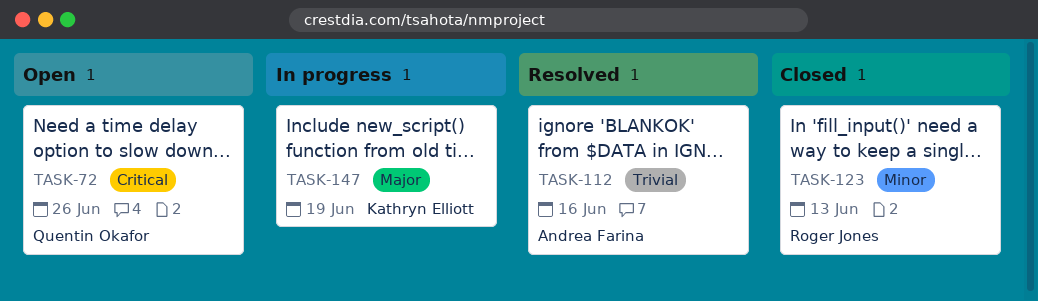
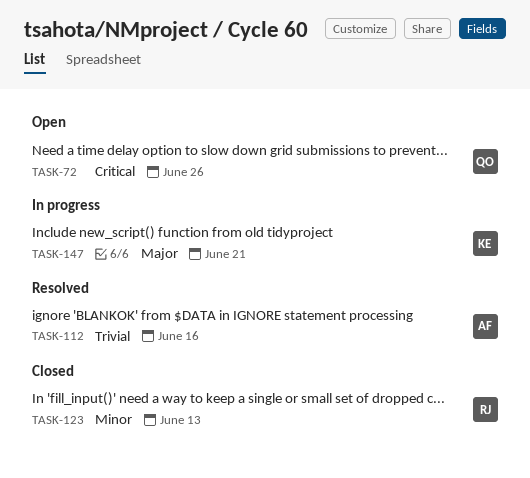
TASK-147, due: Jun 19 -> Jun 21

